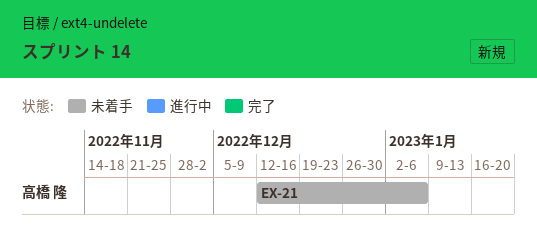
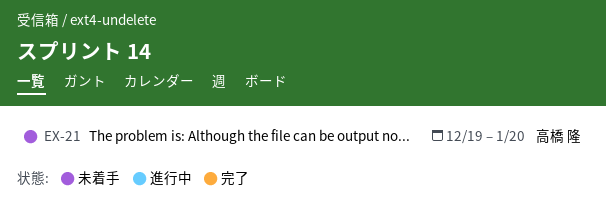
EX-21, start: Dec 12 -> Dec 19
EX-21, due: Jan 6 -> Jan 20

